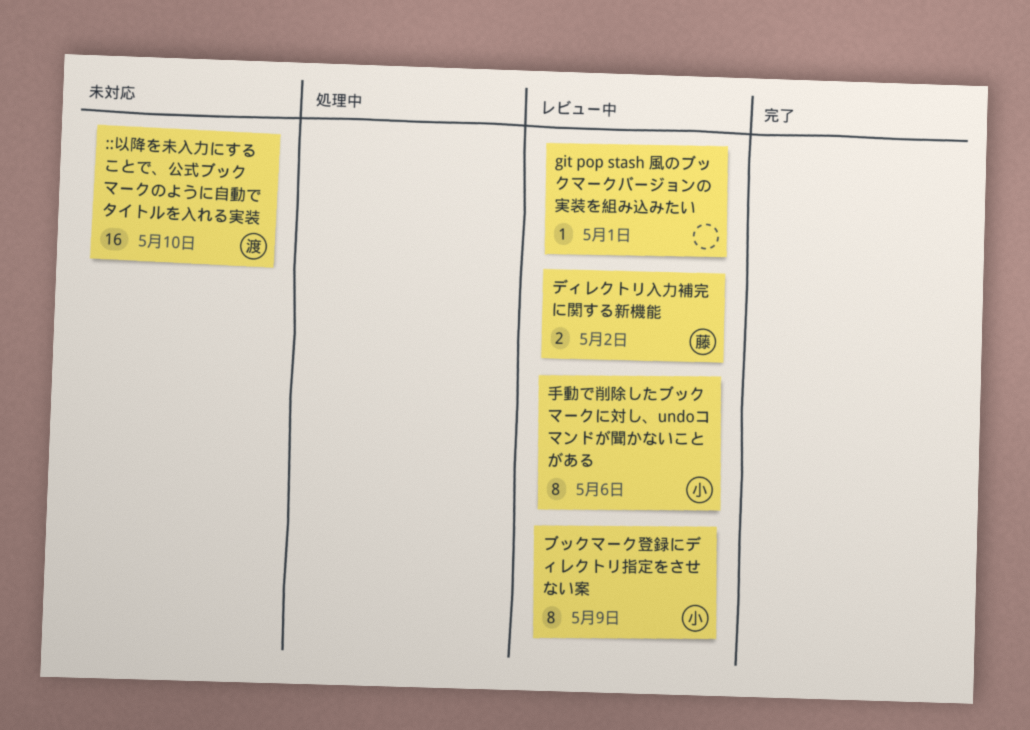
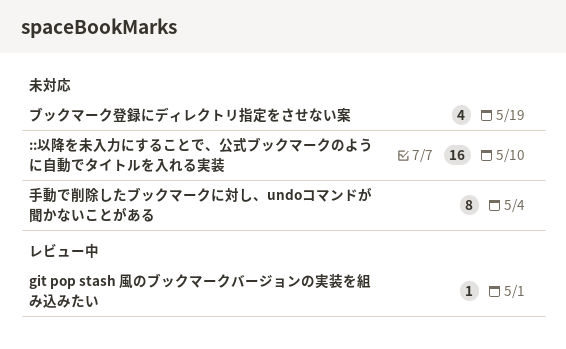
ディレクトリ入力補完に関する新機能: present -> none
ブックマーク登録にディレクトリ指定をさせない案, status: レビュー中 -> 未対応
ブックマーク登録にディレクトリ指定をさせない案, estimate: 8 -> 4
ブックマーク登録にディレクトリ指定をさせない案, due: May 9 -> May 19
手動で削除したブックマークに対し、undoコマンドが聞かないことがある, status: レビュー中 -> 未対応
手動で削除したブックマークに対し、undoコマンドが聞かないことがある, due: May 6 -> May 4

